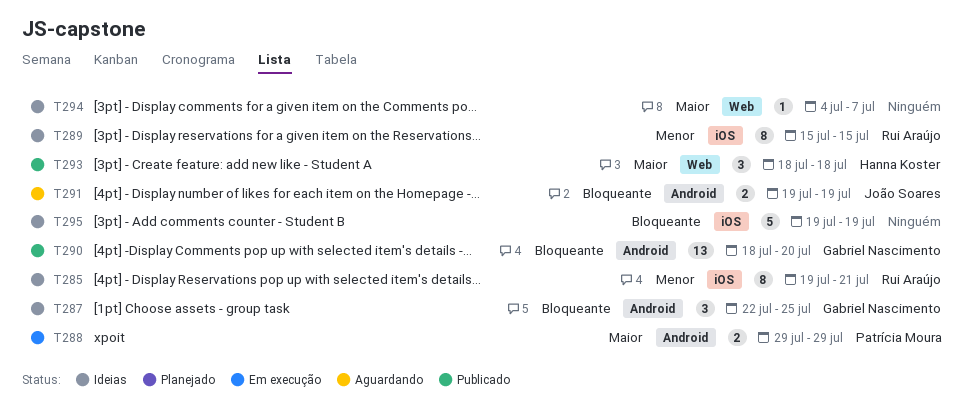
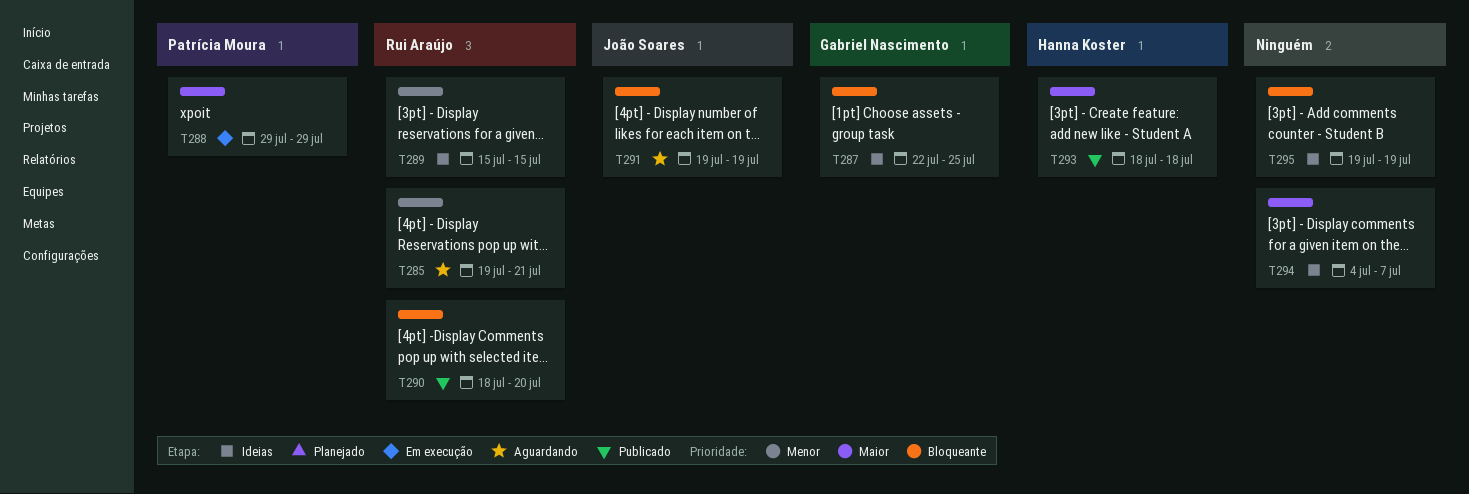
T285, status: Ideias -> Aguardando
T290, owner: Gabriel Nascimento -> Rui Araújo

